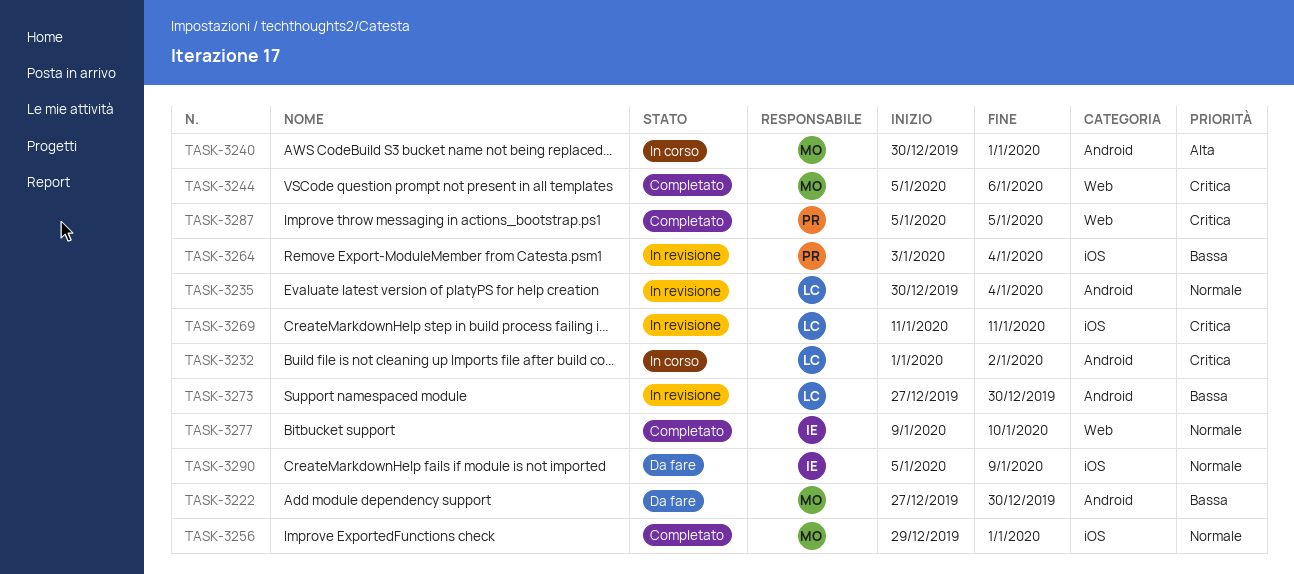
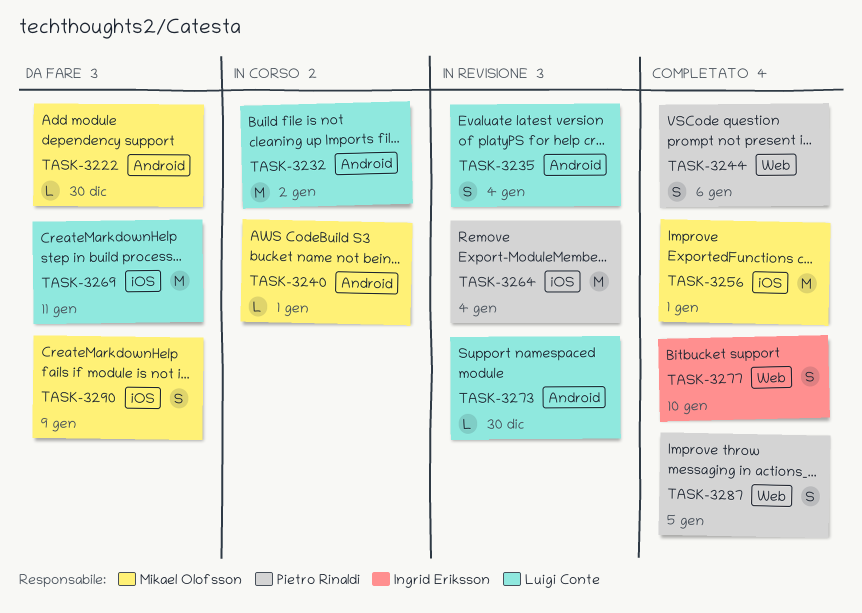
TASK-3244, owner: Mikael Olofsson -> Pietro Rinaldi
TASK-3269, status: In revisione -> Da fare
TASK-3290, owner: Ingrid Eriksson -> Mikael Olofsson

